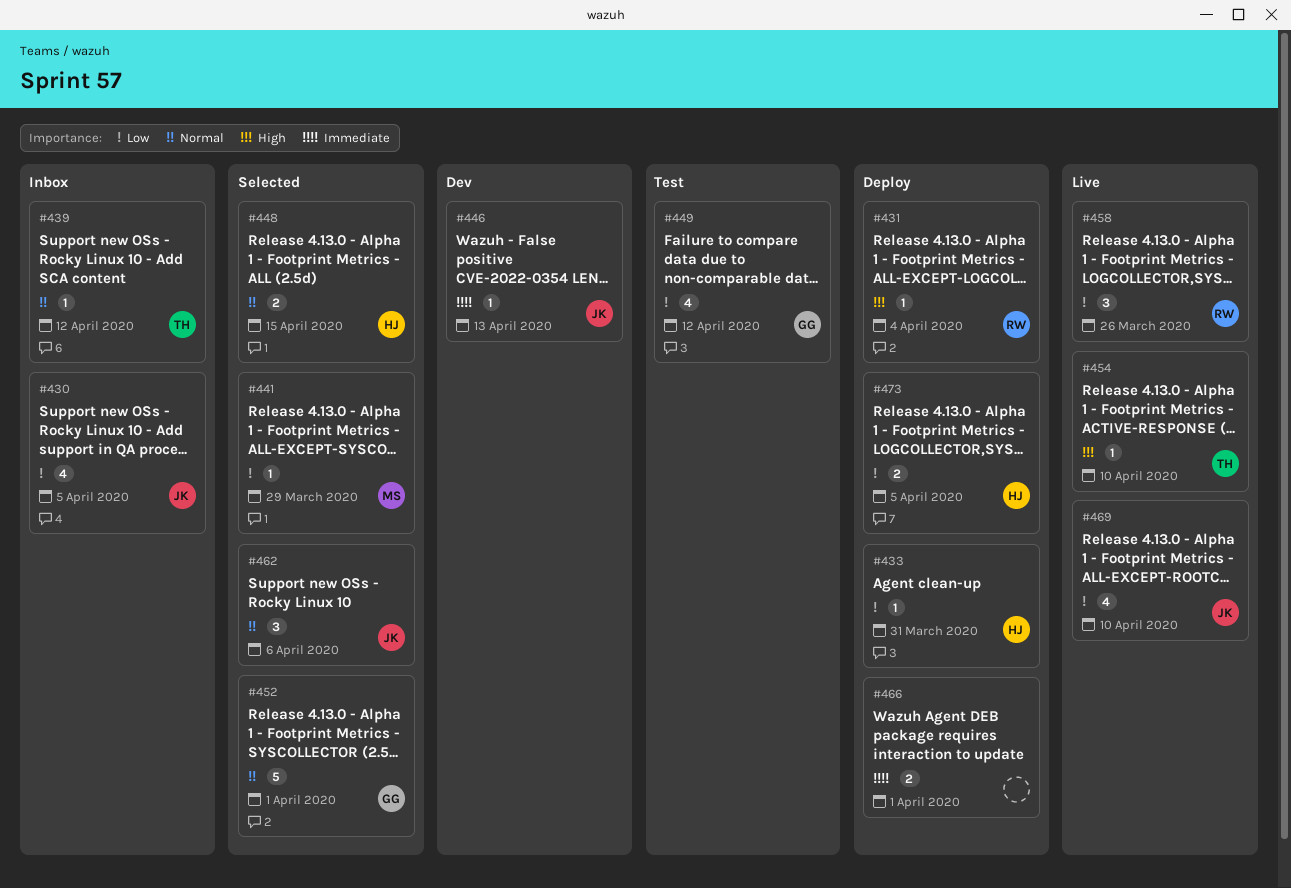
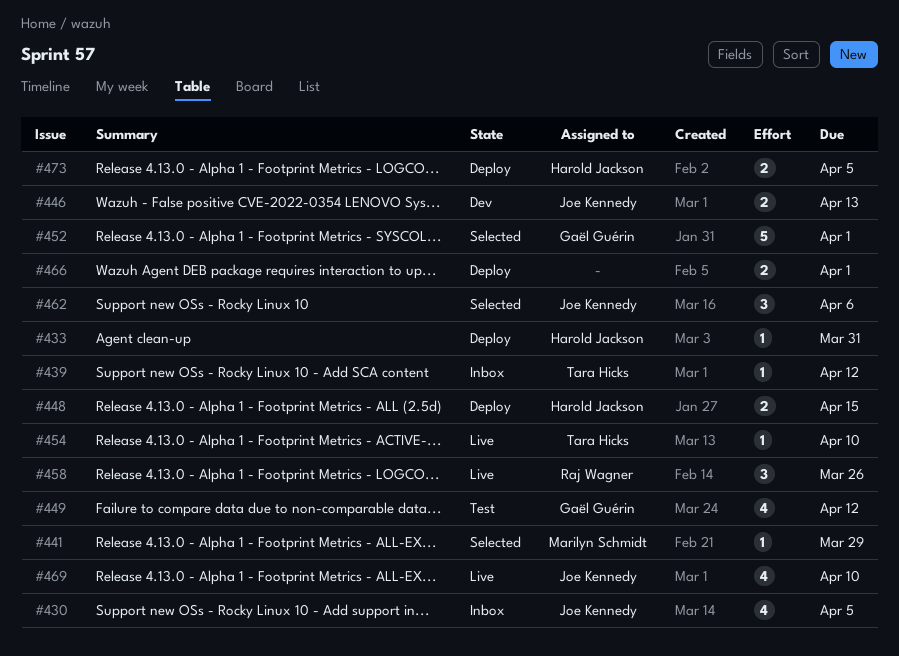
#431: present -> none
#446, estimate: 1 -> 2
#448, status: Selected -> Deploy

